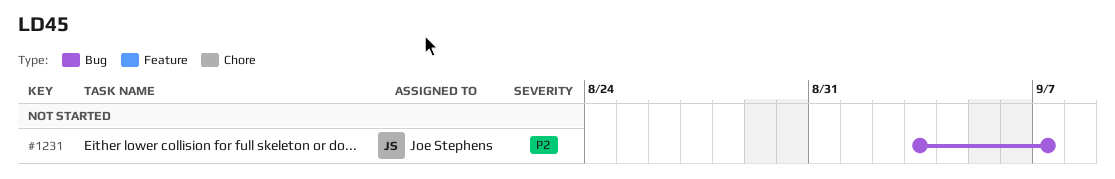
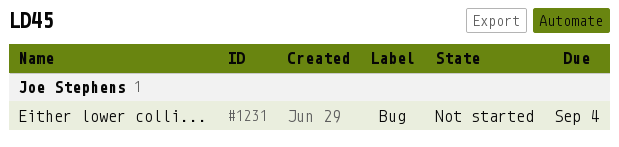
#1231, due: Sep 7 -> Sep 4

